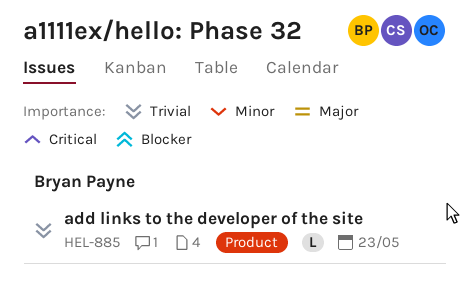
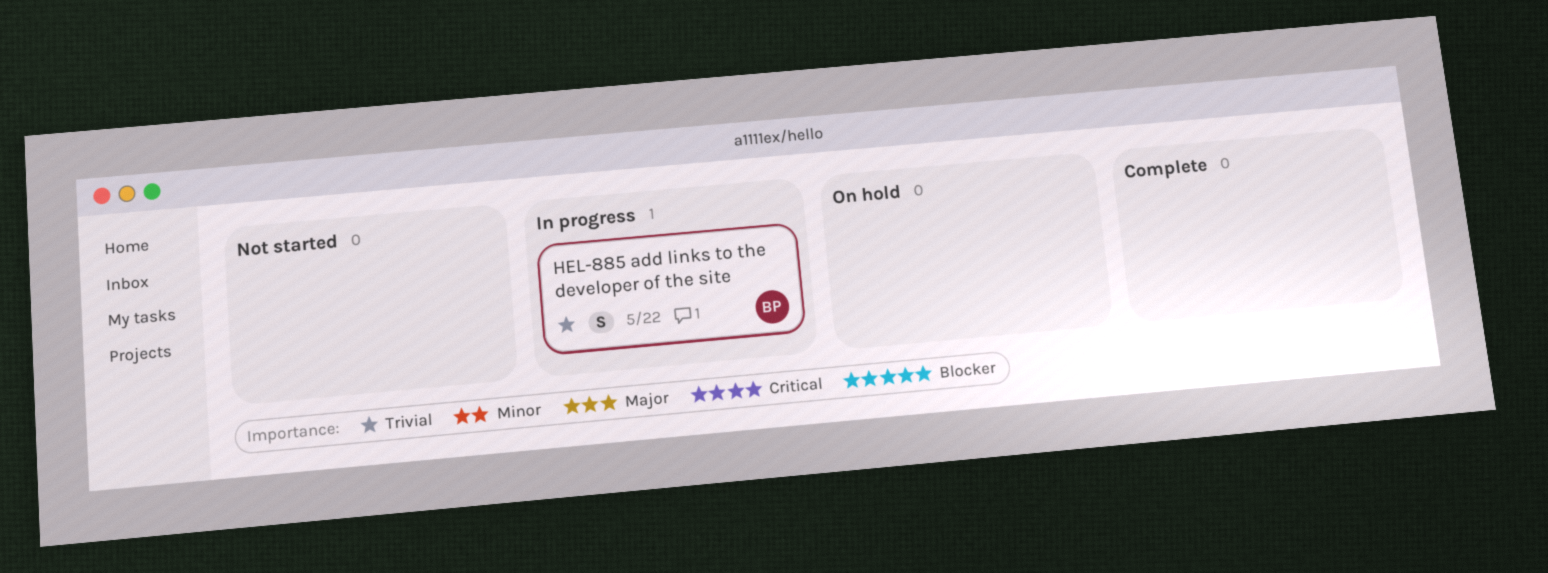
HEL-885, estimate: L -> S
HEL-885, due: May 23 -> May 22

